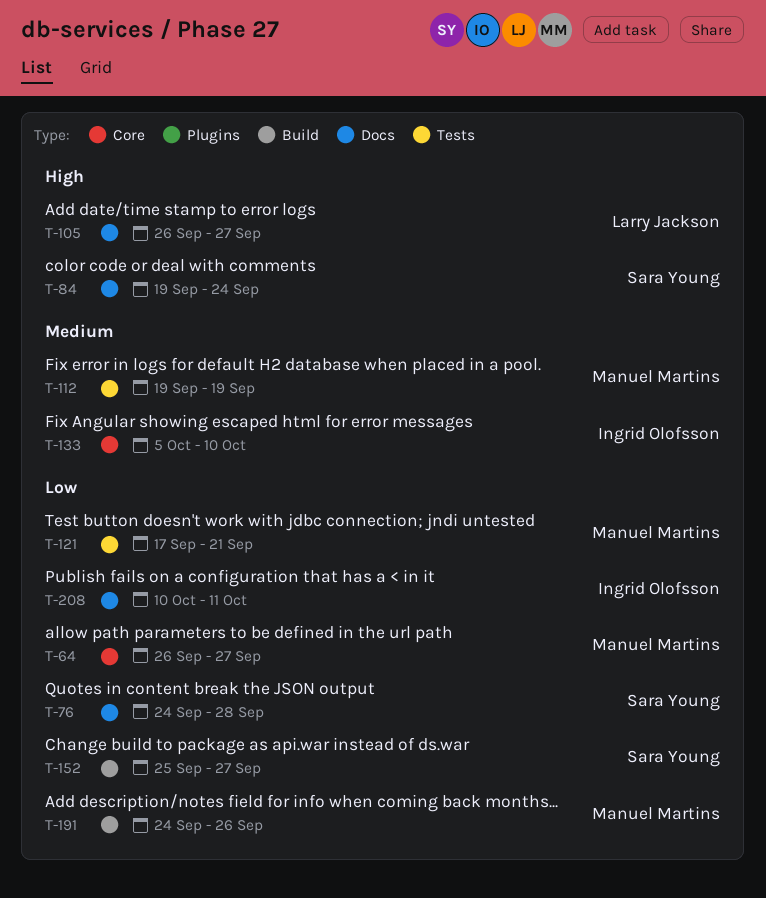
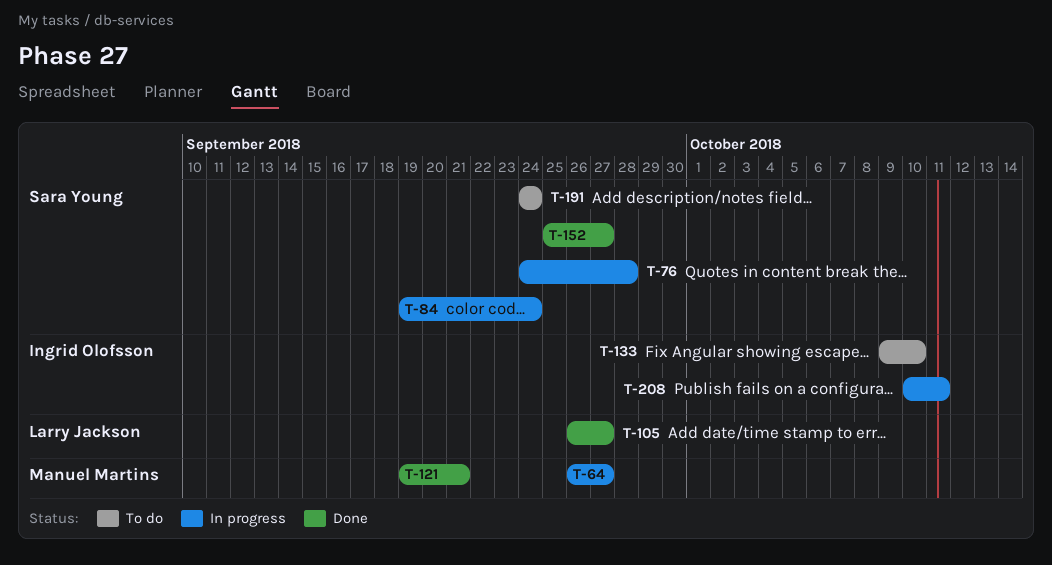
T-112: present -> none
T-121, start: Sep 17 -> Sep 19
T-133, start: Oct 5 -> Oct 9
T-191, owner: Manuel Martins -> Sara Young
T-191, due: Sep 26 -> Sep 24

